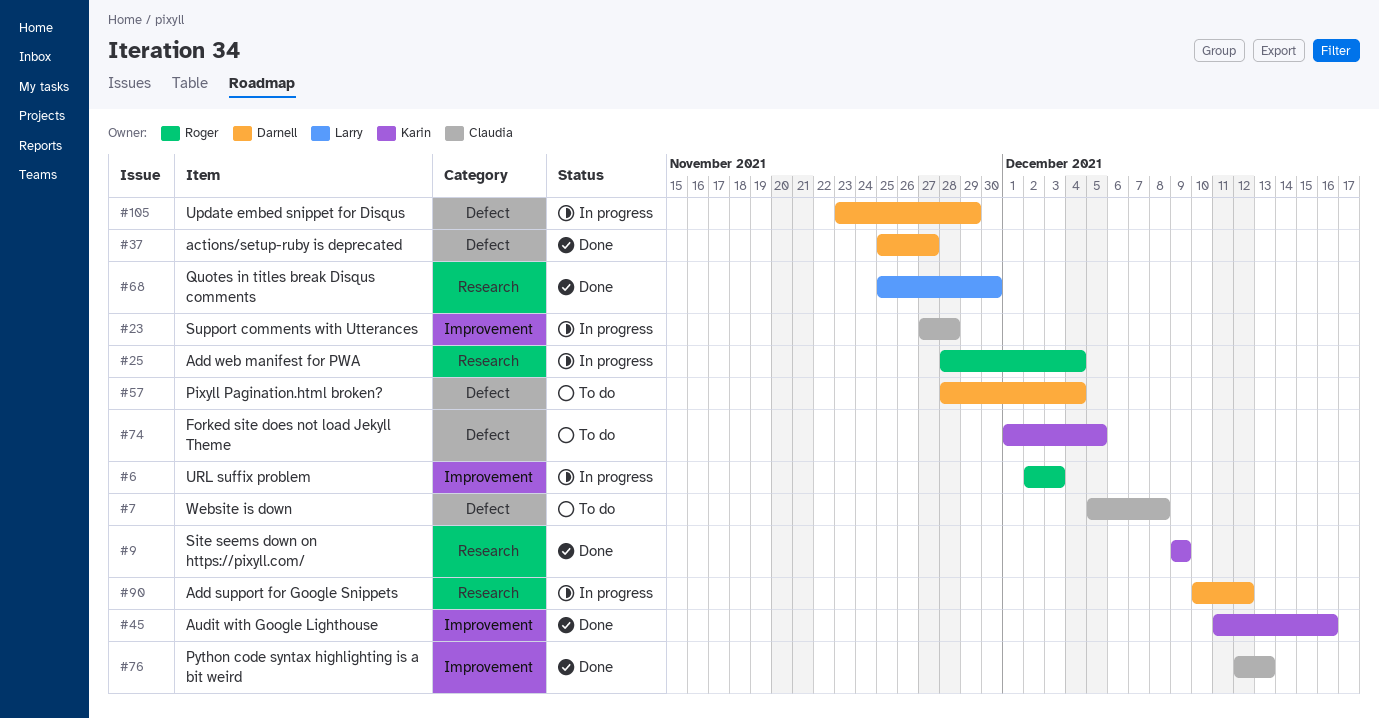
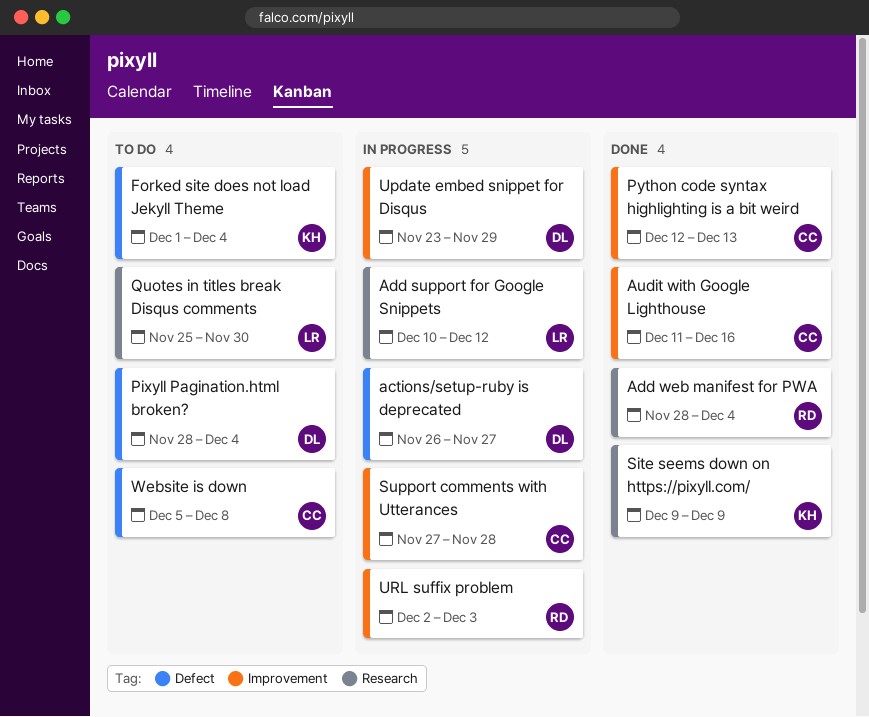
actions/setup-ruby is deprecated, status: Done -> In progress
actions/setup-ruby is deprecated, start: Nov 25 -> Nov 26
Add support for Google Snippets, owner: Darnell -> Larry
Add web manifest for PWA, status: In progress -> Done
Audit with Google Lighthouse, owner: Karin -> Claudia
Forked site does not load Jekyll Theme, due: Dec 5 -> Dec 4
Quotes in titles break Disqus comments, status: Done -> To do
Update embed snippet for Disqus, label: Defect -> Improvement

